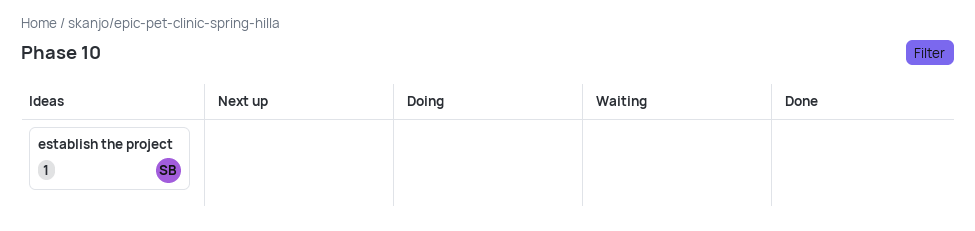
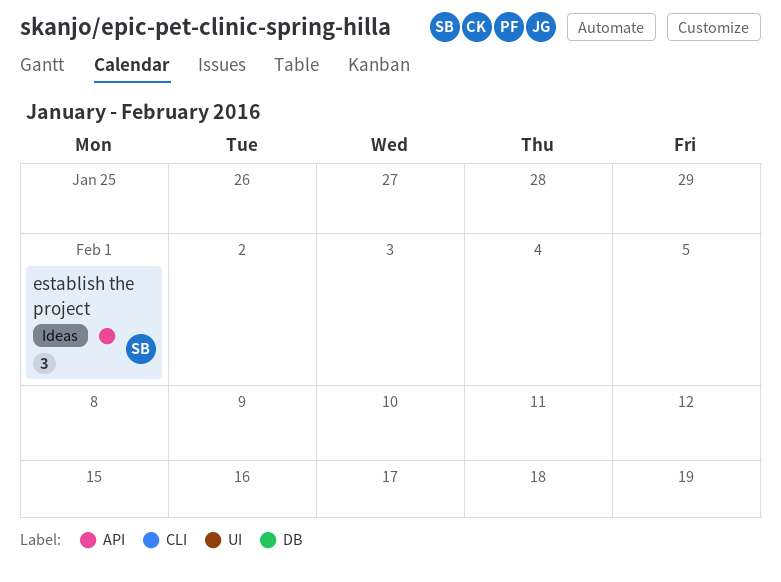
establish the project, estimate: 1 -> 3

